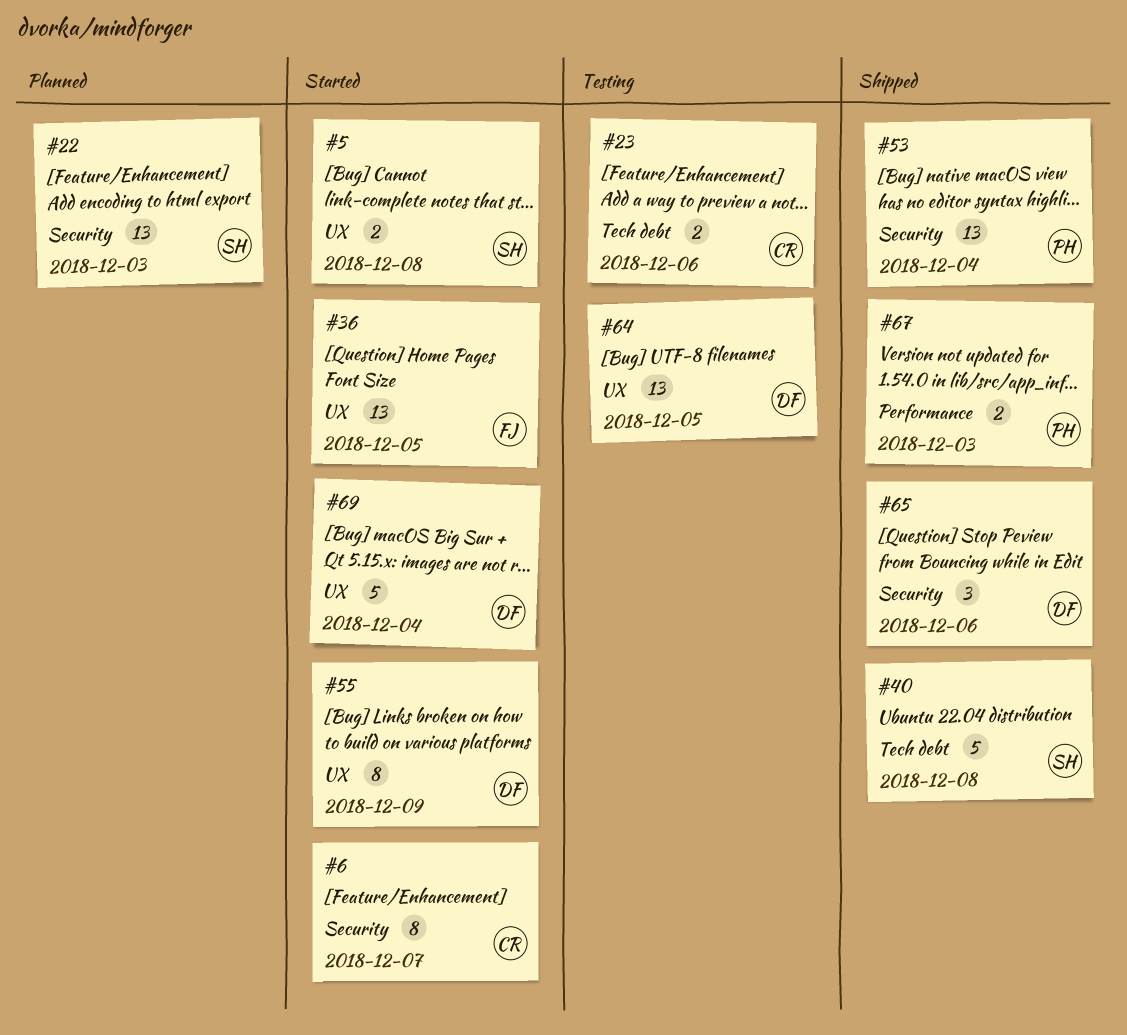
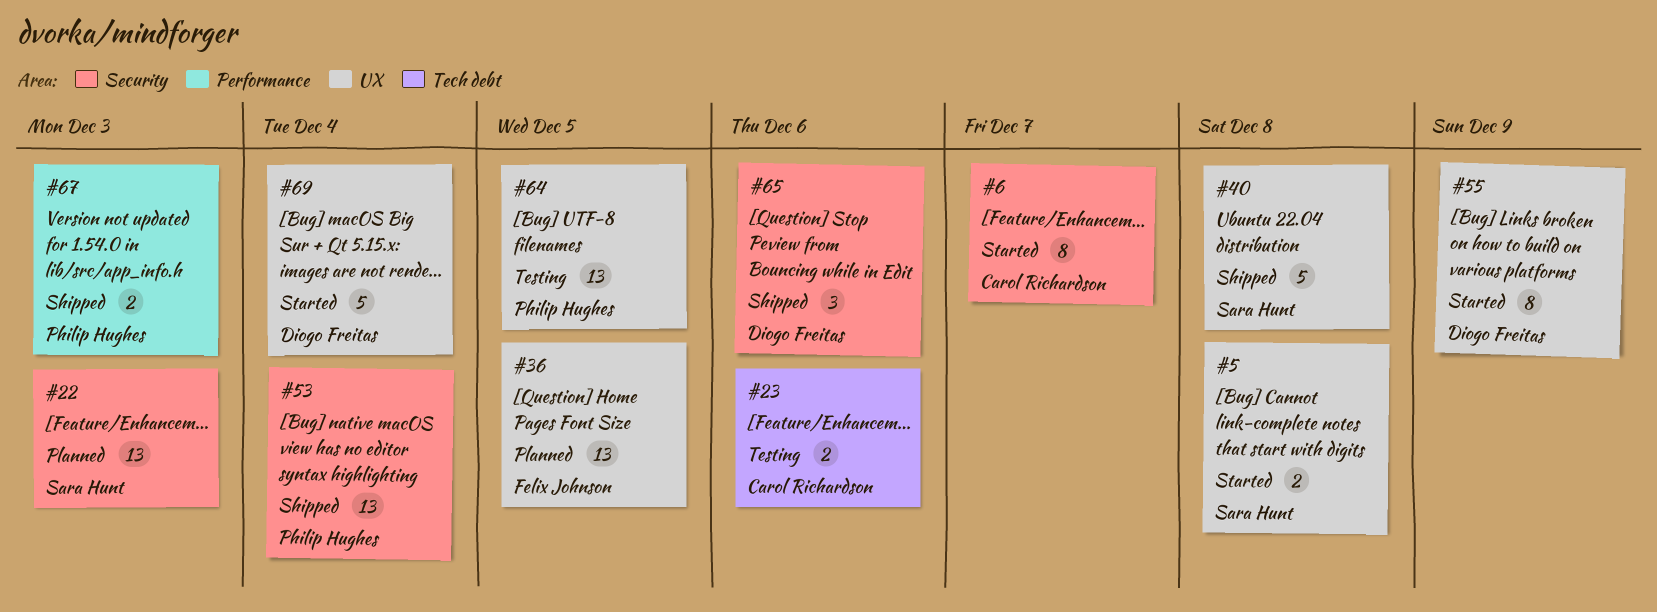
#36, status: Started -> Planned
#40, label: Tech debt -> UX
#64, owner: Diogo Freitas -> Philip Hughes

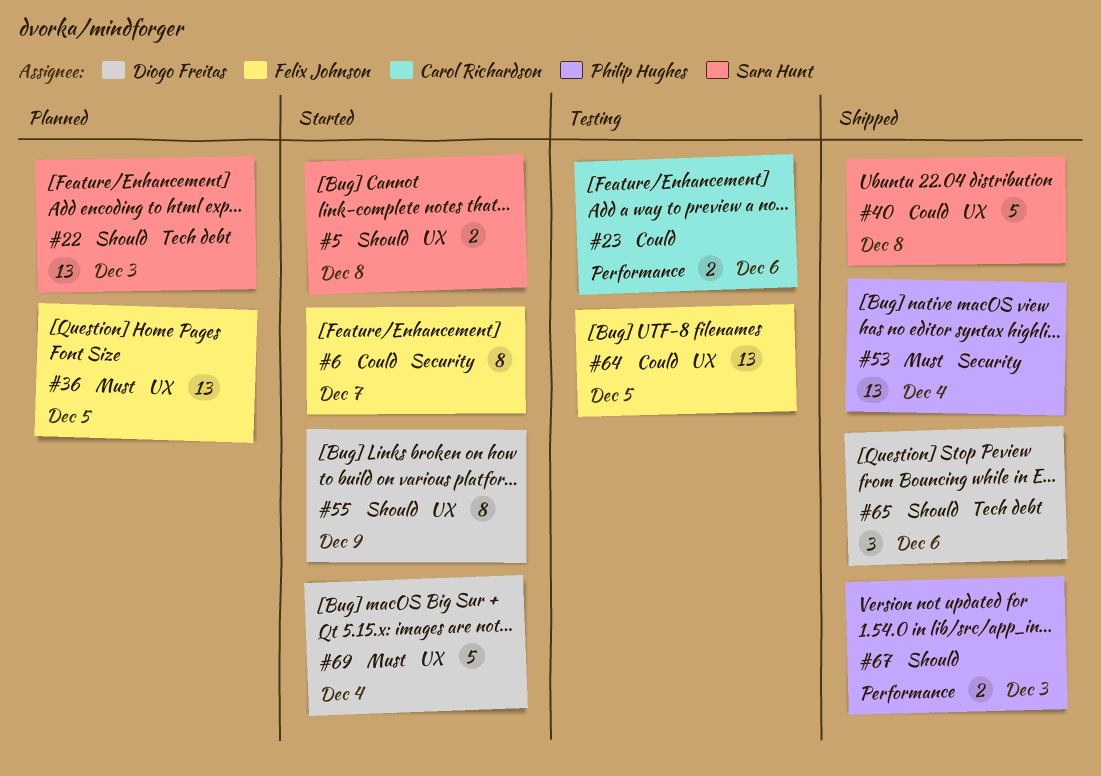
#6, owner: Carol Richardson -> Felix Johnson
#22, label: Security -> Tech debt
#23, label: Tech debt -> Performance
#64, owner: Philip Hughes -> Felix Johnson
#65, label: Security -> Tech debt

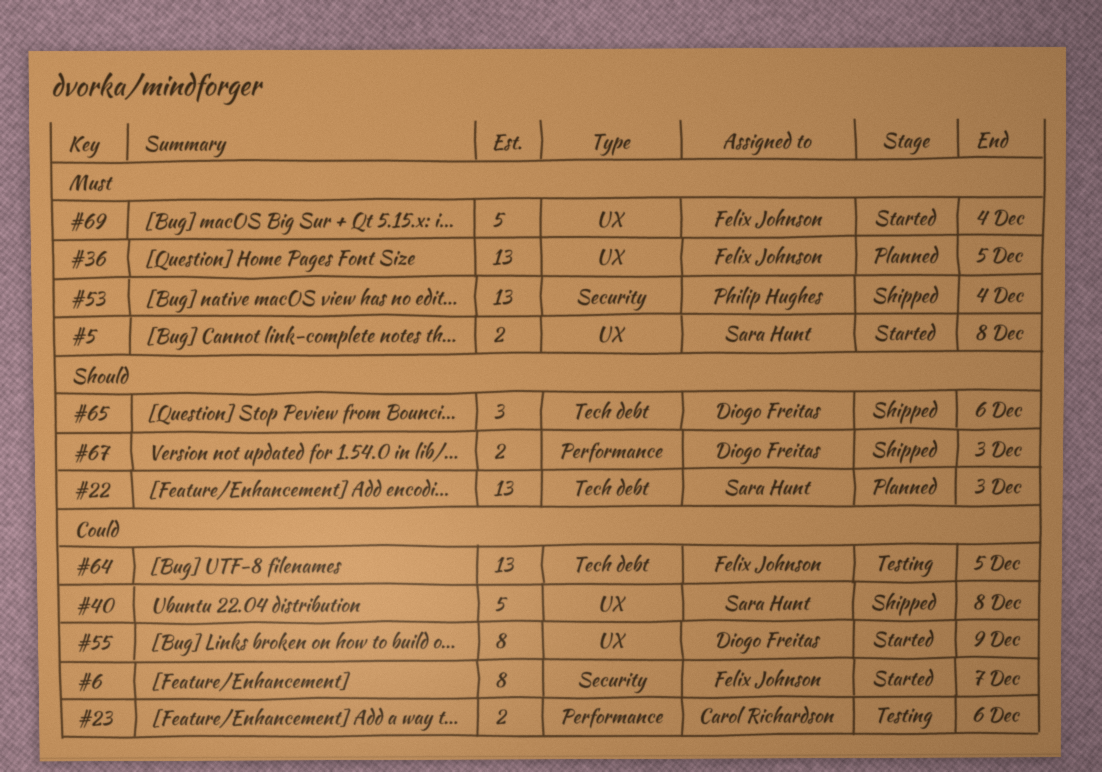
#5, priority: Should -> Must
#55, priority: Should -> Could
#64, label: UX -> Tech debt
#67, owner: Philip Hughes -> Diogo Freitas
#69, owner: Diogo Freitas -> Felix Johnson

